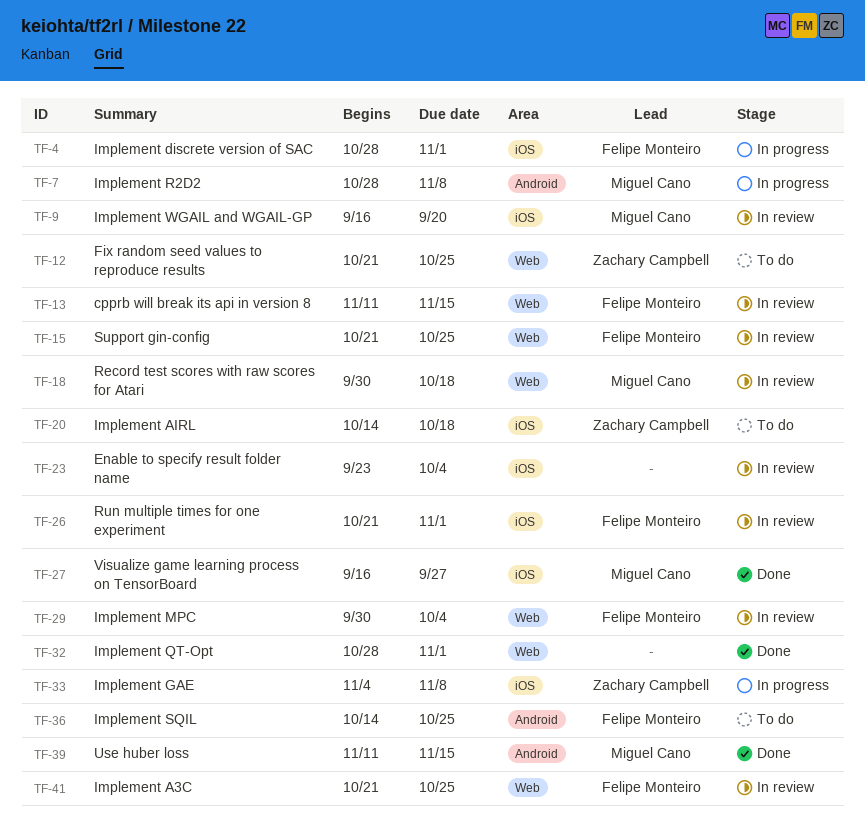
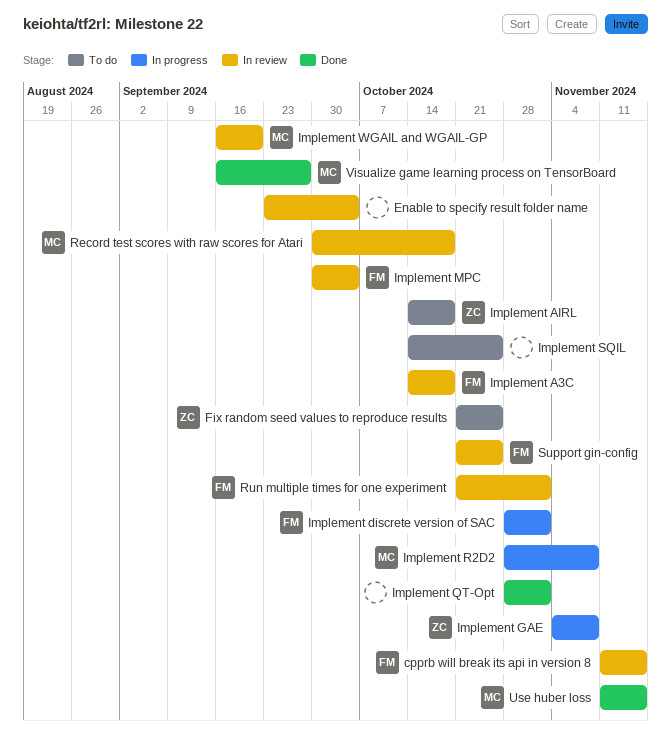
Implement A3C, start: Oct 21 -> Oct 14
Implement A3C, due: Oct 25 -> Oct 18
Implement SQIL, owner: Felipe Monteiro -> none

